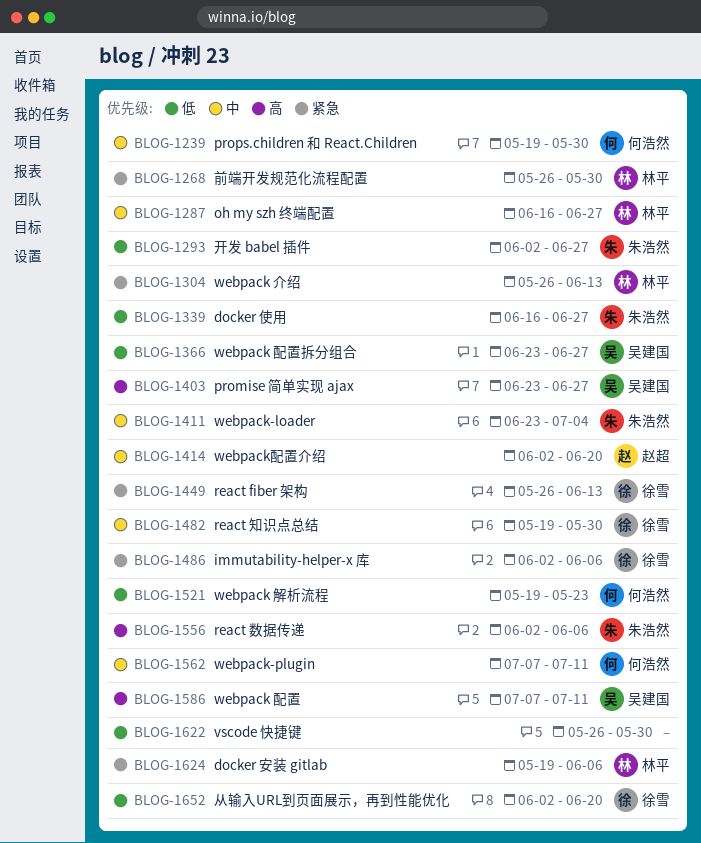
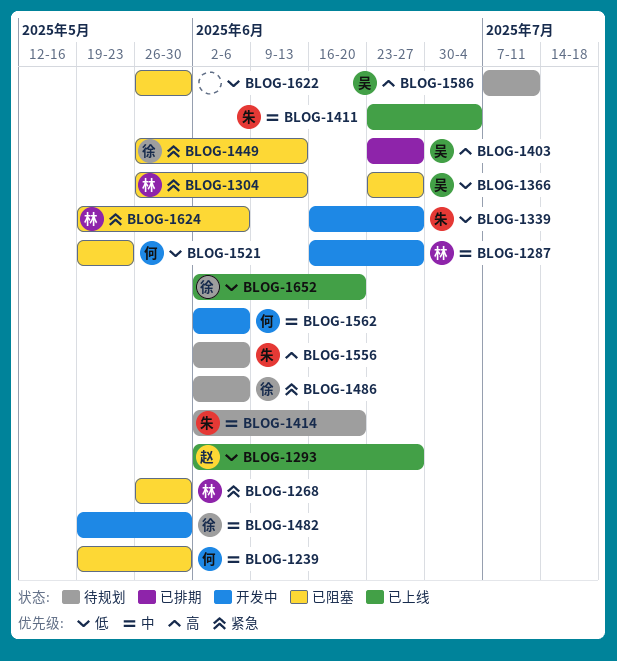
BLOG-1293, owner: 朱浩然 -> 赵超
BLOG-1414, owner: 赵超 -> 朱浩然
BLOG-1562, start: Jul 7 -> Jun 2
BLOG-1562, due: Jul 11 -> Jun 6

